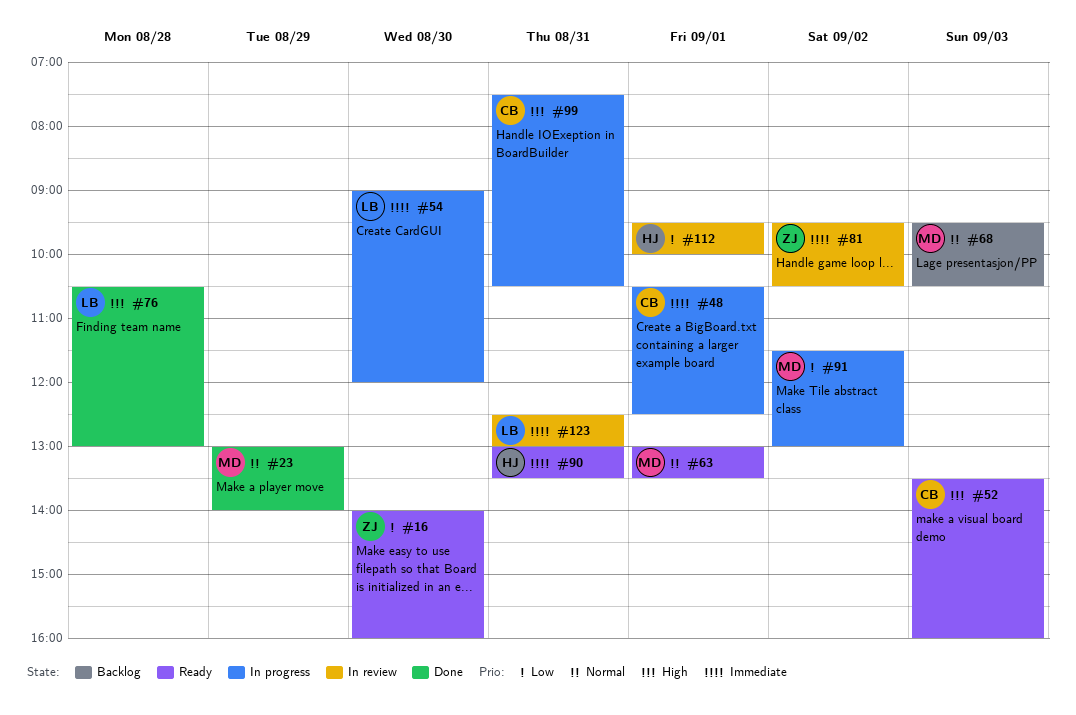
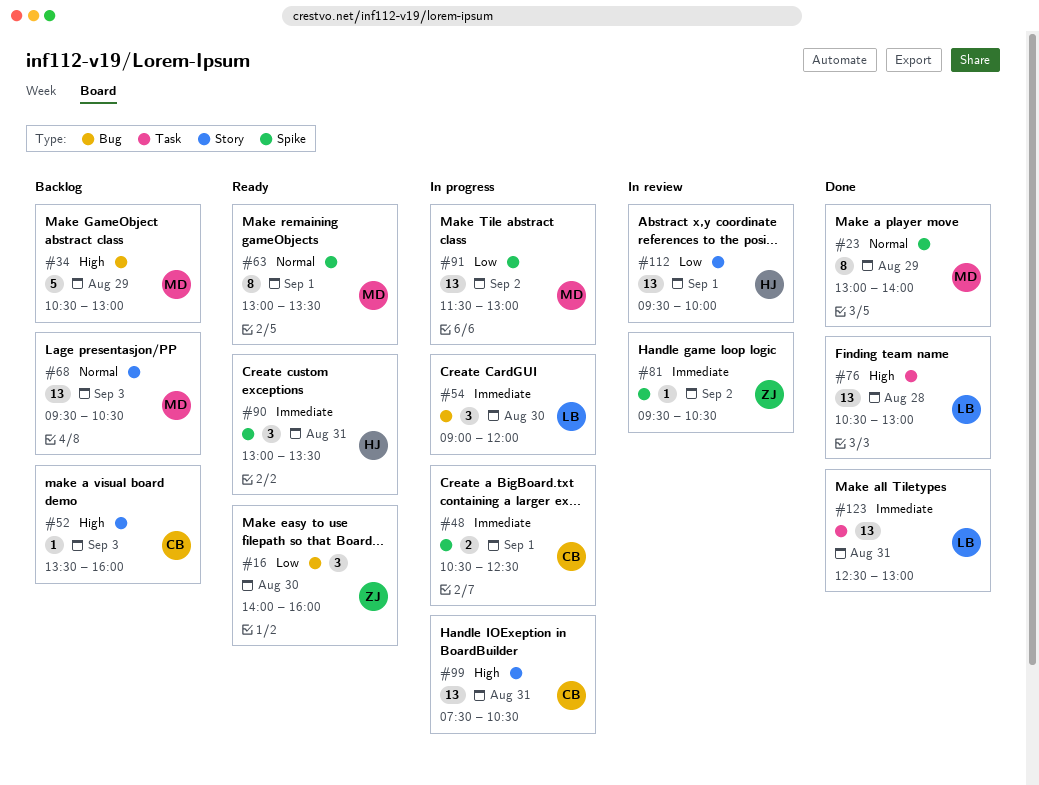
#34: none -> present
#52, status: Ready -> Backlog
#123, status: In review -> Done

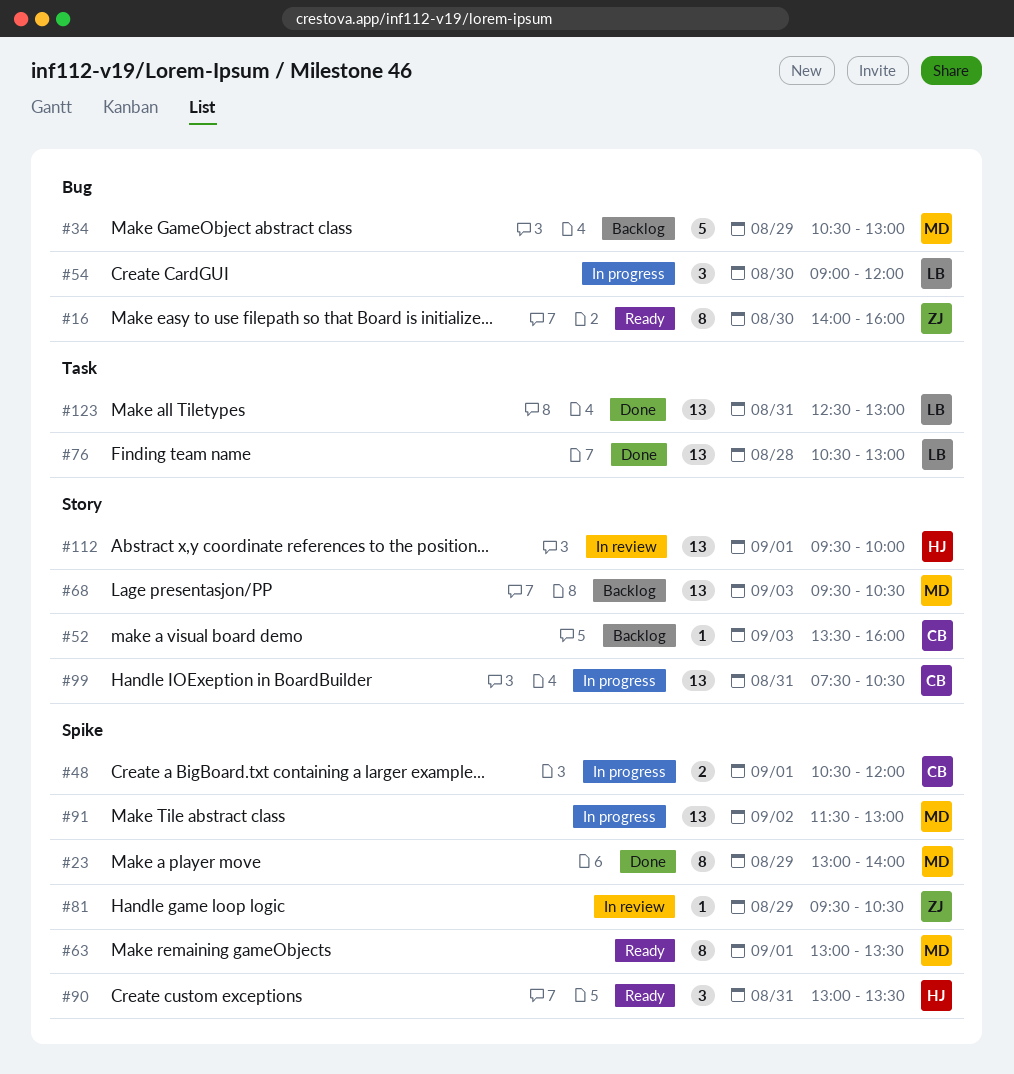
#16, estimate: 3 -> 8
#48, ends: 12:30 -> 12:00
#81, day: Sep 2 -> Aug 29

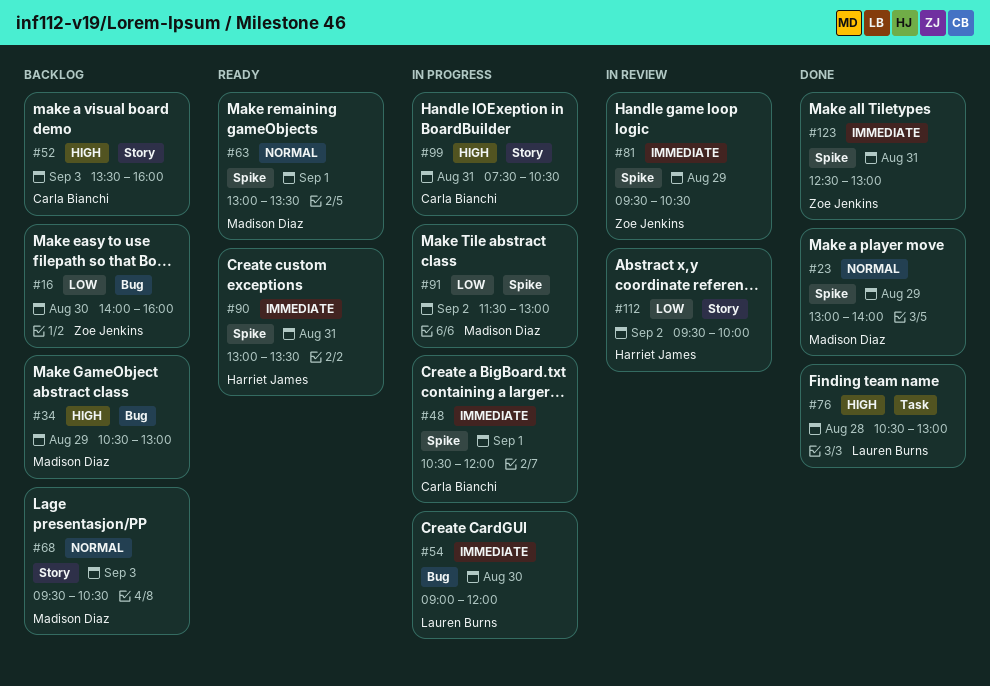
#16, status: Ready -> Backlog
#112, day: Sep 1 -> Sep 2
#123, owner: Lauren Burns -> Zoe Jenkins
#123, label: Task -> Spike

